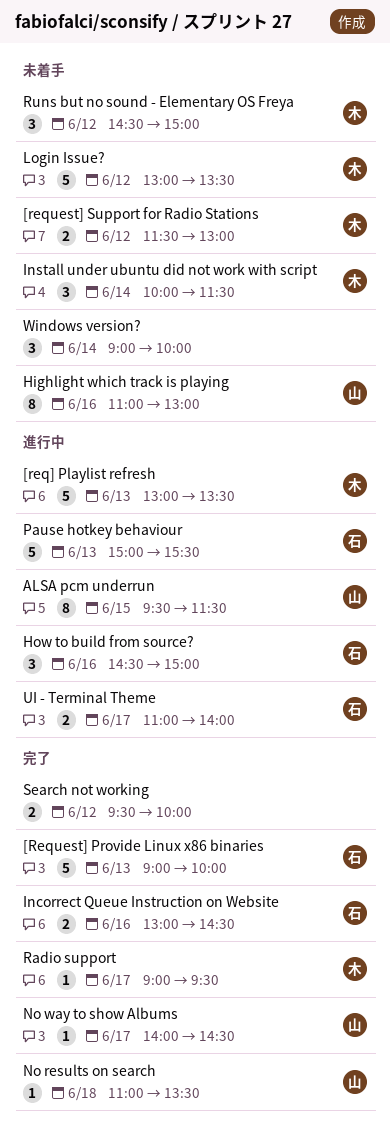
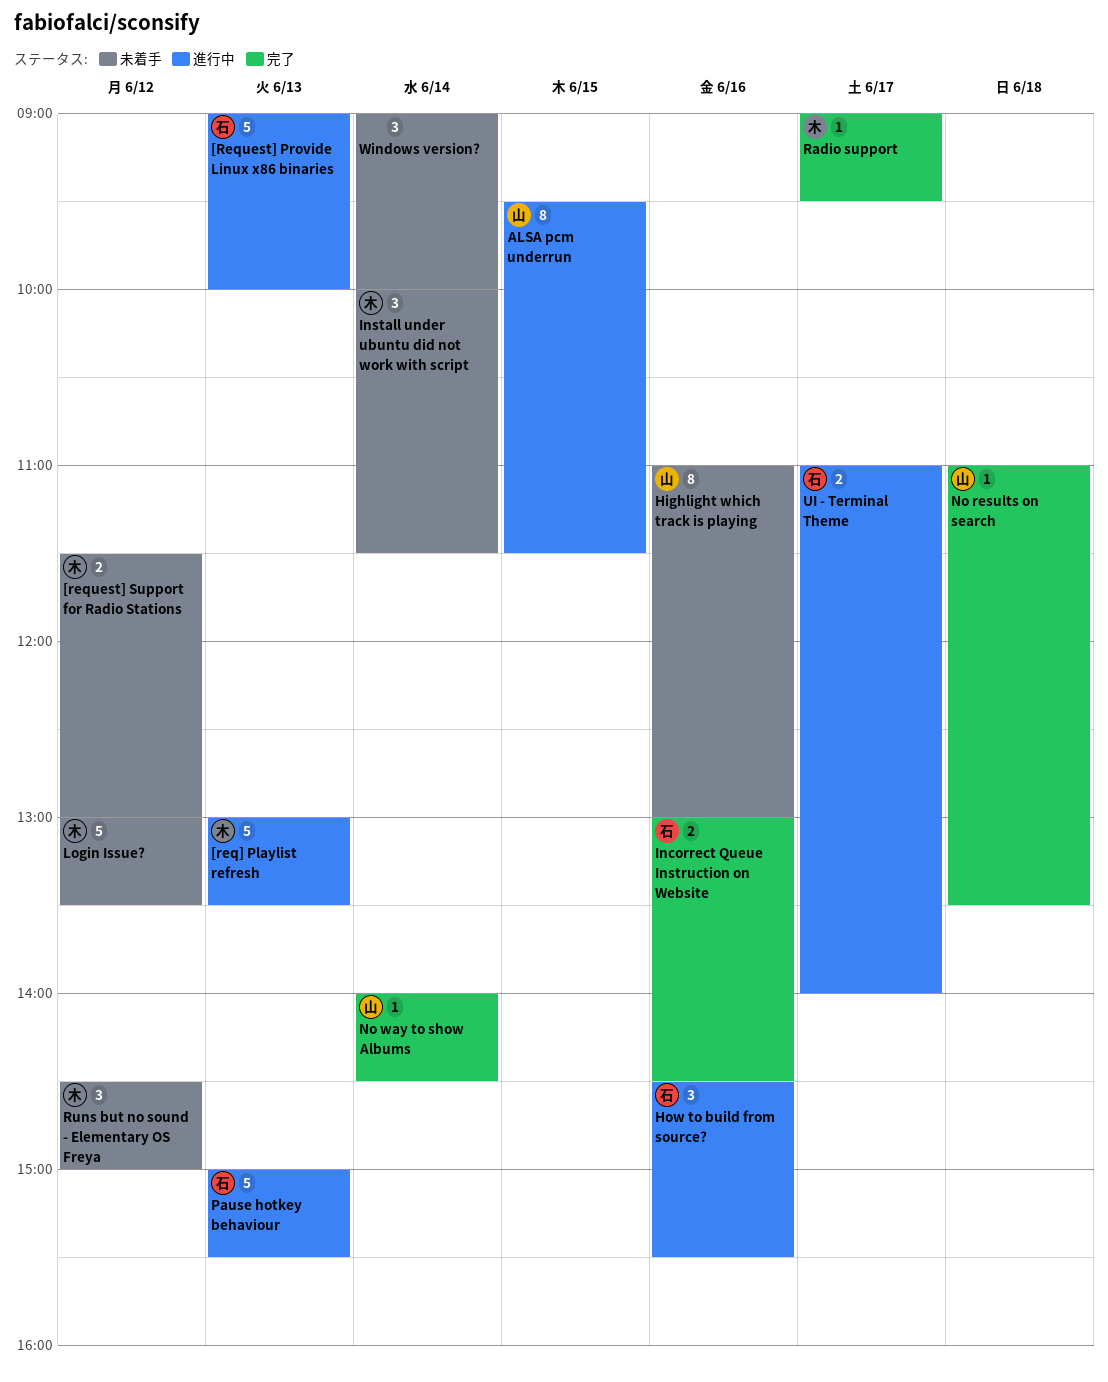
[Request] Provide Linux x86 binaries, status: 完了 -> 進行中
How to build from source?, ends: 15:00 -> 15:30
No way to show Albums, day: Jun 17 -> Jun 14
Search not working: present -> none

